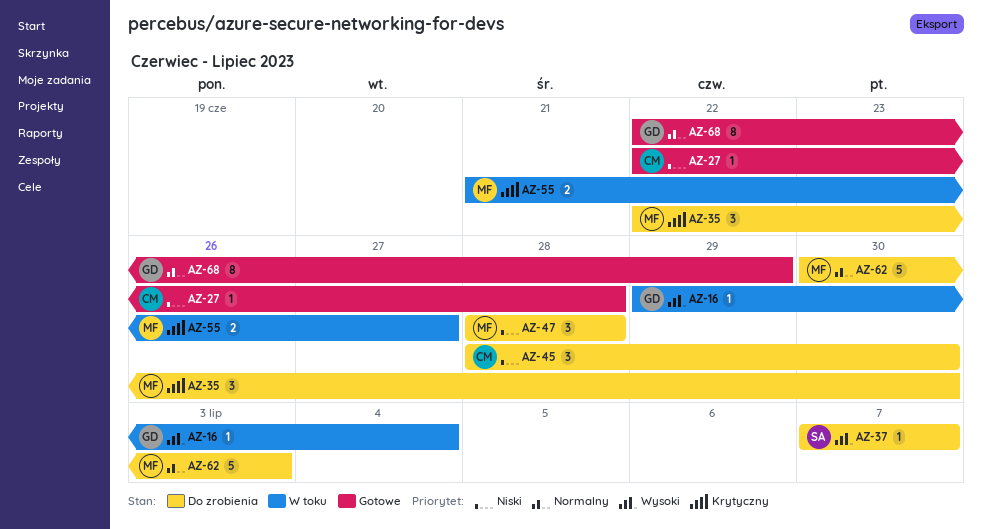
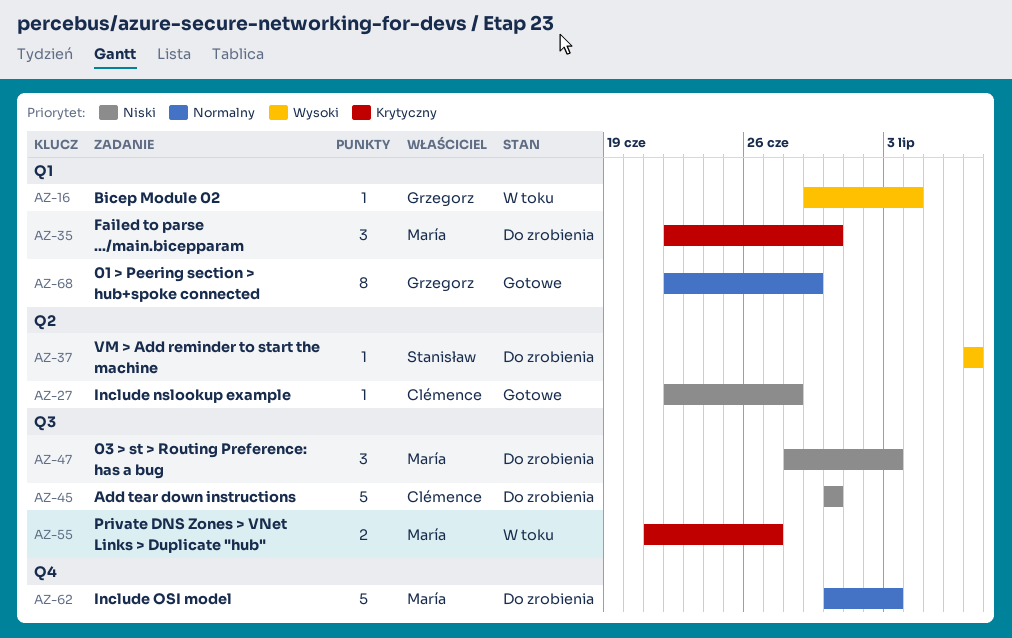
AZ-45, estimate: 3 -> 5
AZ-45, start: Jun 28 -> Jun 30
AZ-47, due: Jun 28 -> Jul 3

